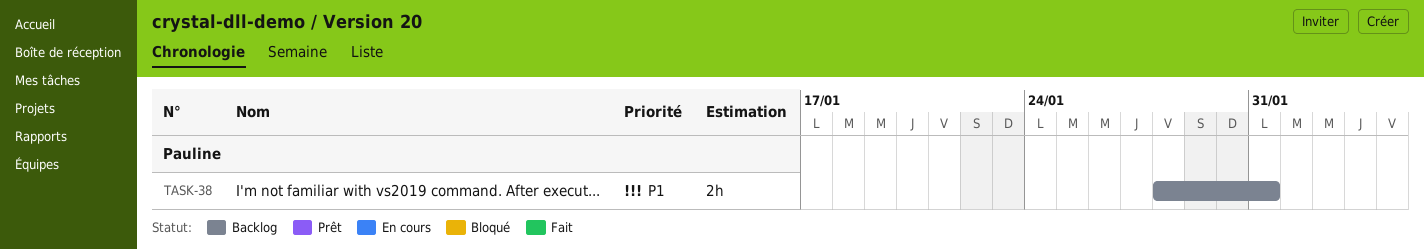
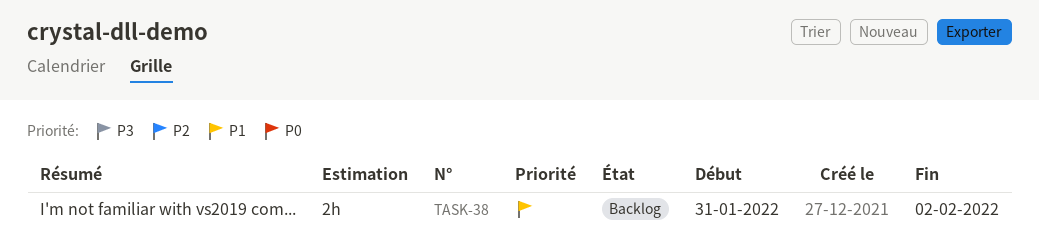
TASK-38, start: Jan 28 -> Jan 31
TASK-38, due: Jan 31 -> Feb 2

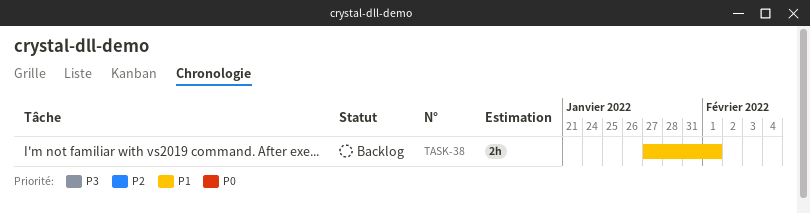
TASK-38, start: Jan 31 -> Jan 27
TASK-38, due: Feb 2 -> Feb 1

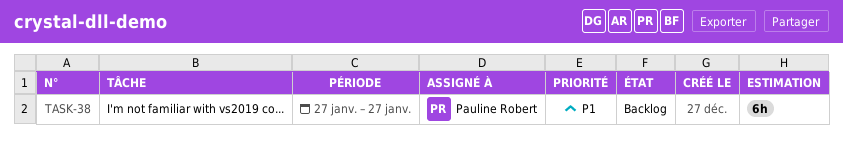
TASK-38, estimate: 2h -> 6h
TASK-38, due: Feb 1 -> Jan 27

